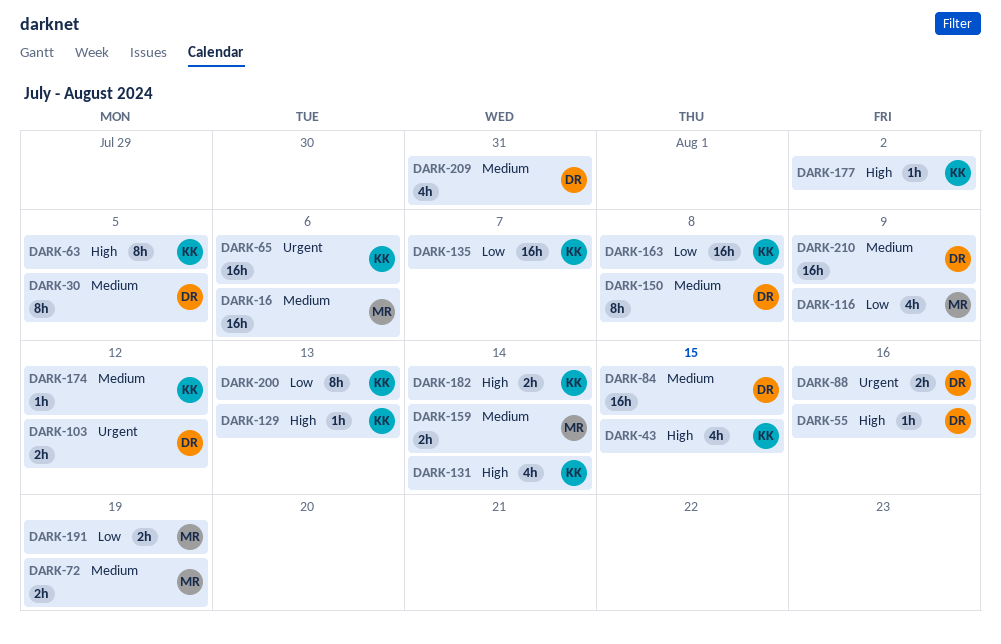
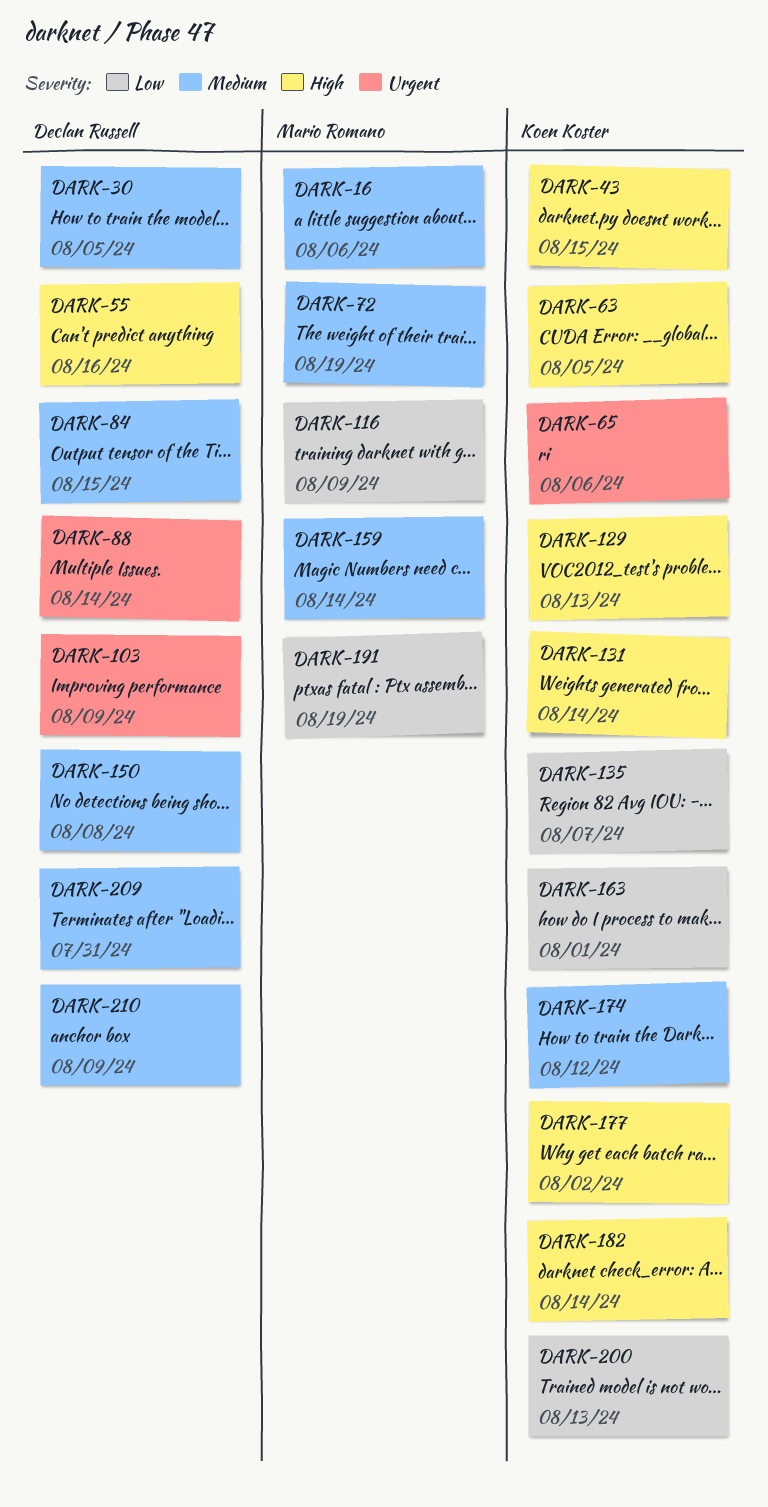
DARK-88, due: Aug 16 -> Aug 14
DARK-103, due: Aug 12 -> Aug 9
DARK-163, due: Aug 8 -> Aug 1

